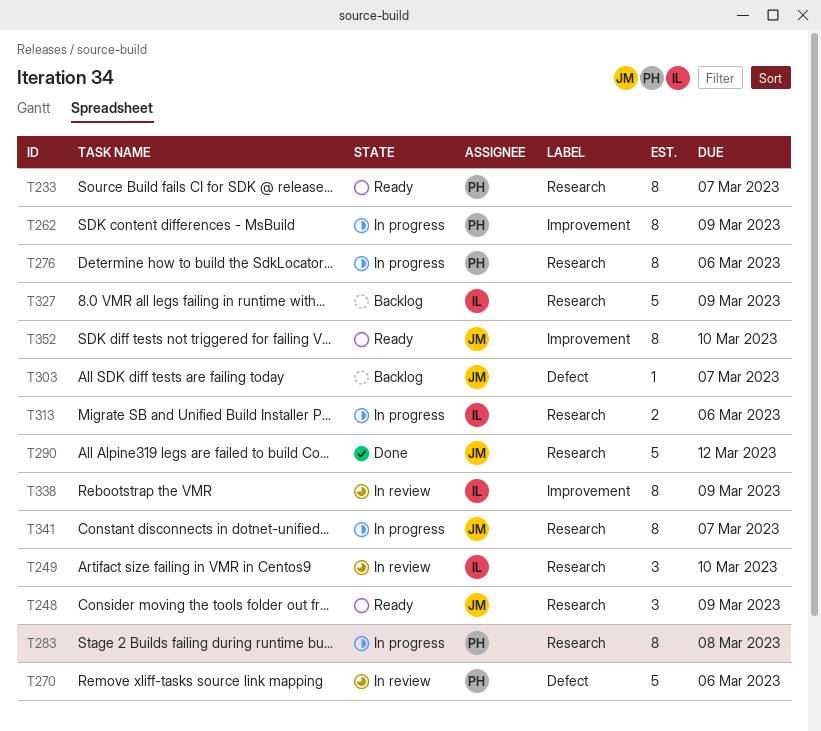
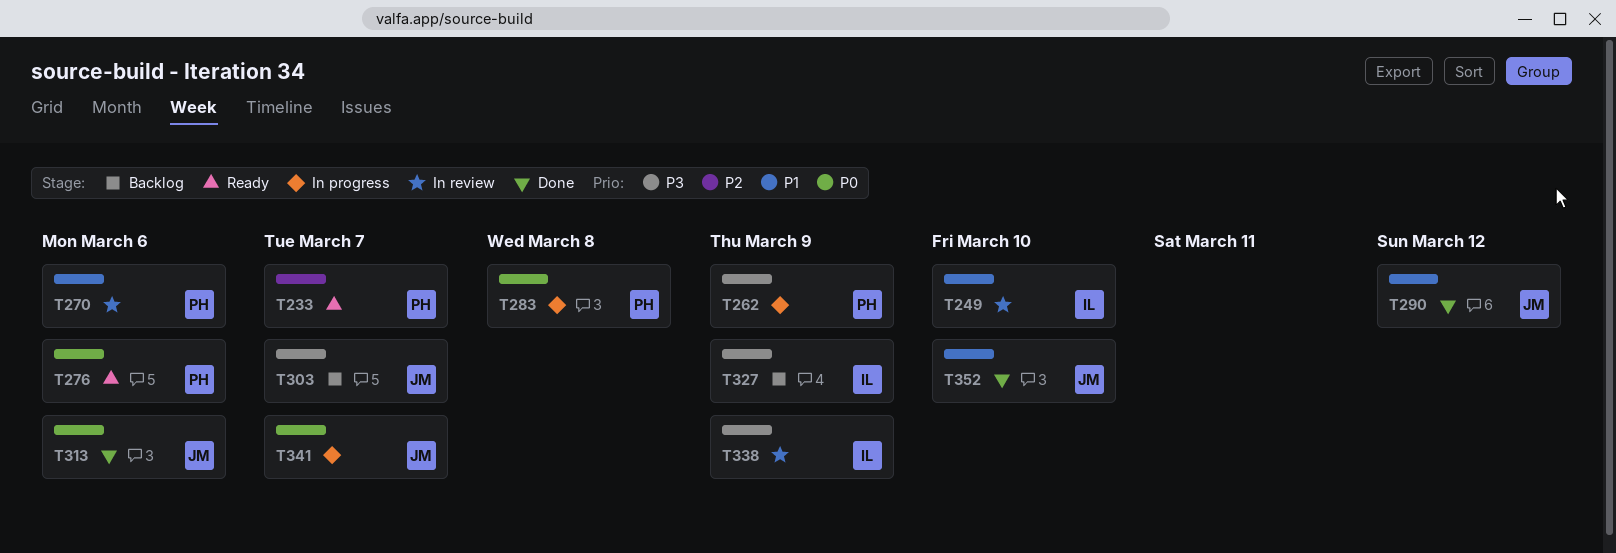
T248: present -> none
T276, status: In progress -> Ready
T313, status: In progress -> Done
T313, owner: IL -> JM
T352, status: Ready -> Done

